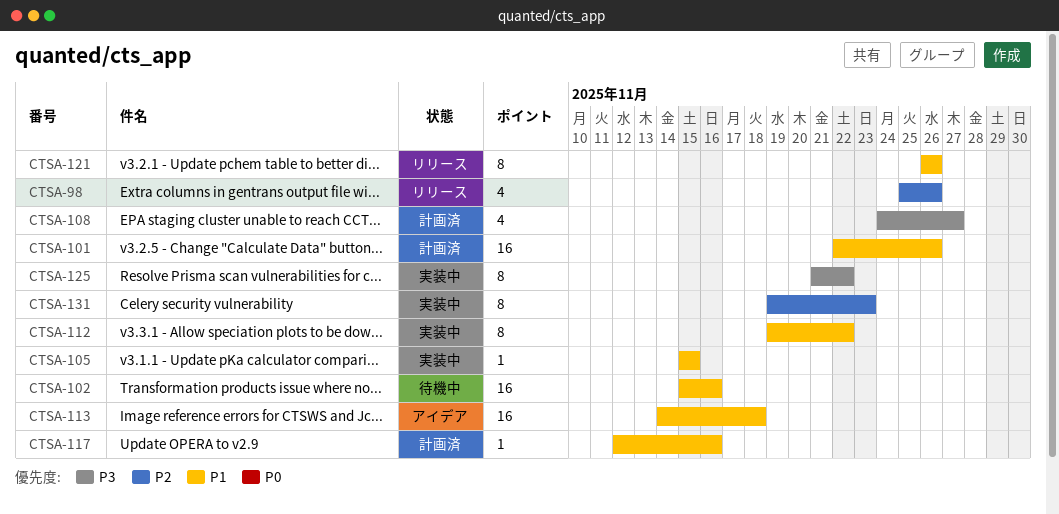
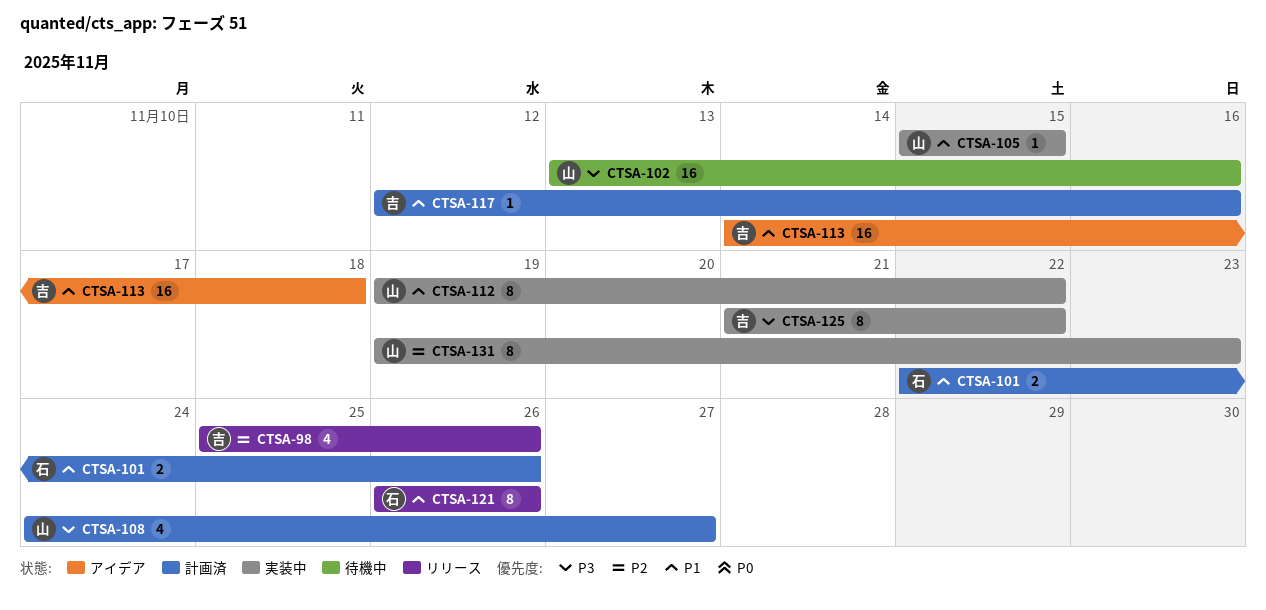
CTSA-101, estimate: 16 -> 2
CTSA-102, priority: P1 -> P3
CTSA-102, start: Nov 15 -> Nov 13

